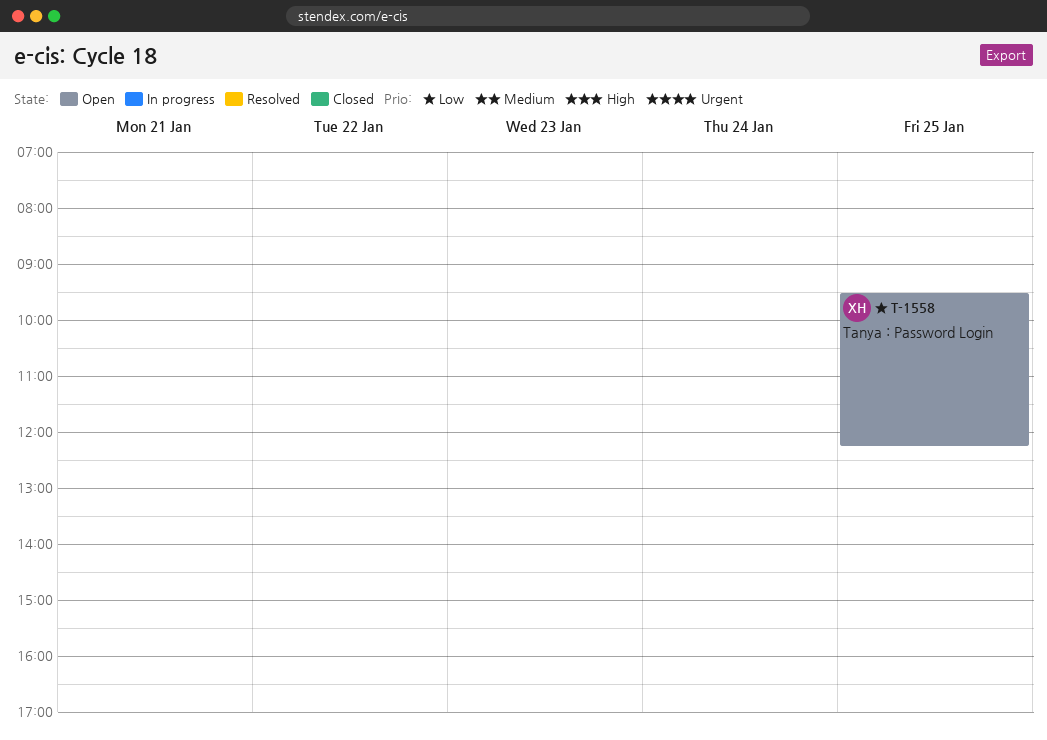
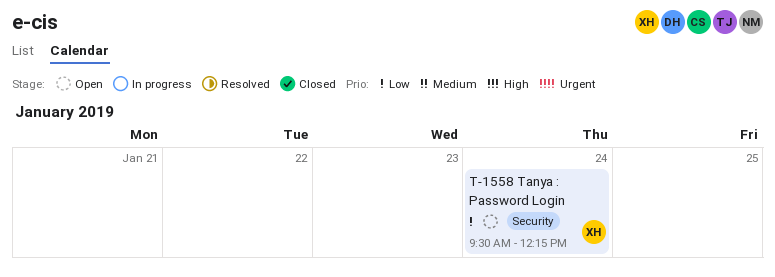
T-1558, day: Jan 25 -> Jan 24

